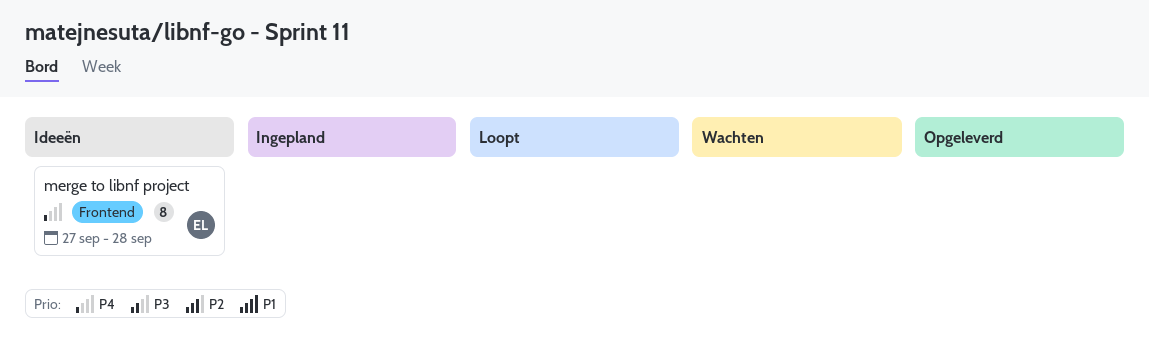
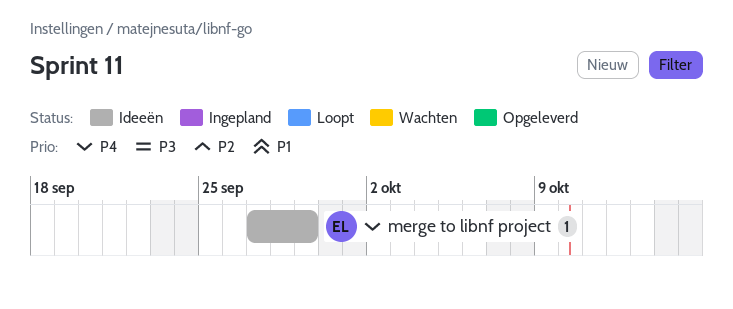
merge to libnf project, estimate: 8 -> 1
merge to libnf project, due: Sep 28 -> Sep 29

